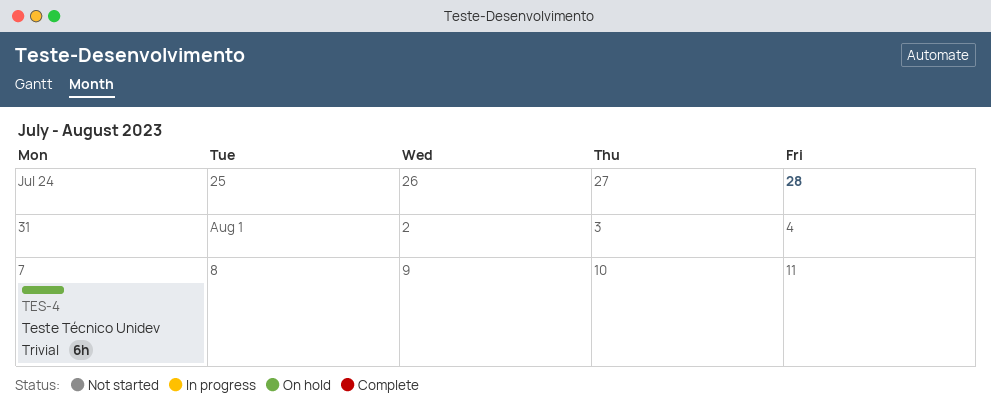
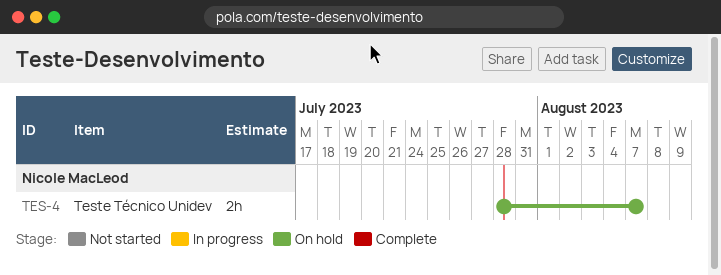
TES-4, estimate: 6h -> 2h

